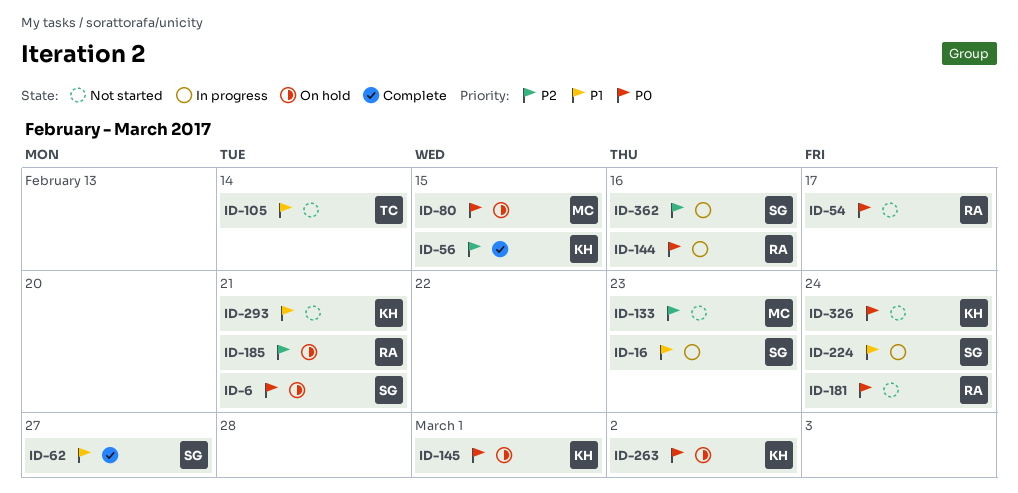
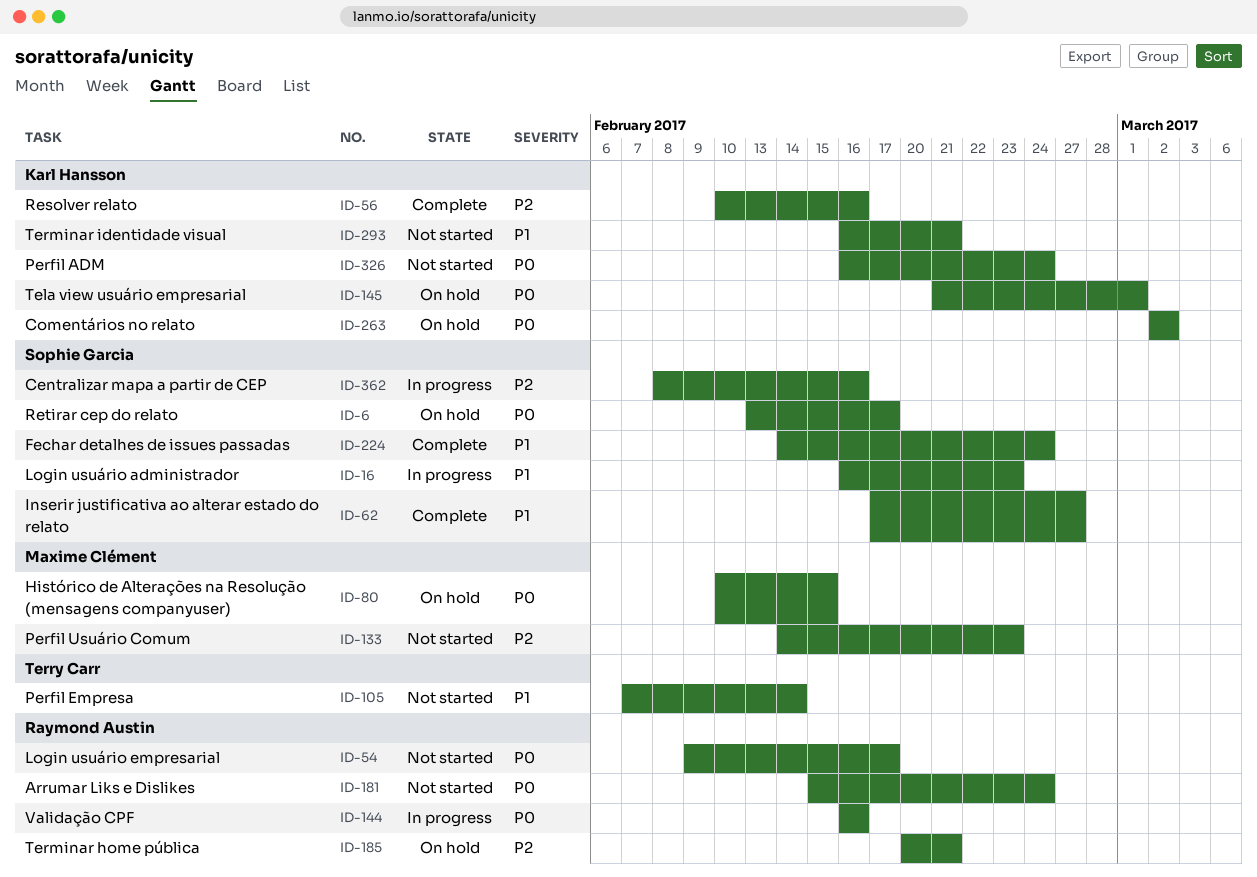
ID-6, due: Feb 21 -> Feb 17
ID-56, due: Feb 15 -> Feb 16
ID-224, status: In progress -> Complete

